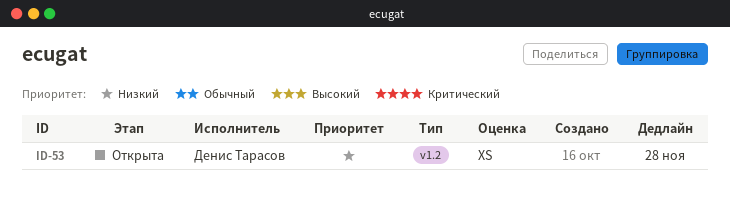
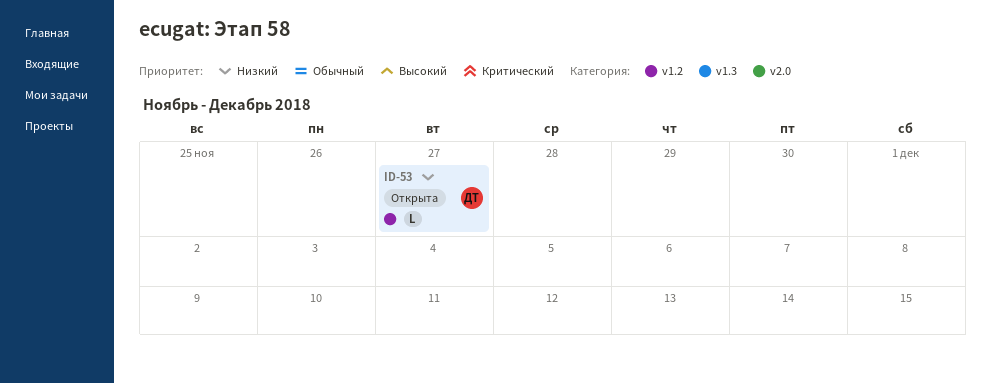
ID-53, estimate: XS -> L
ID-53, due: Nov 28 -> Nov 27

